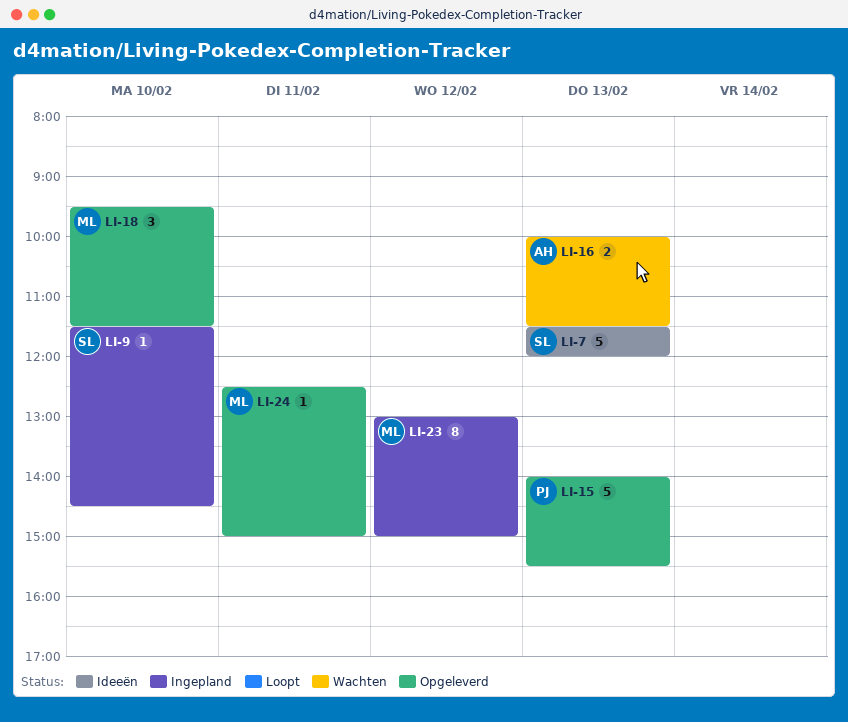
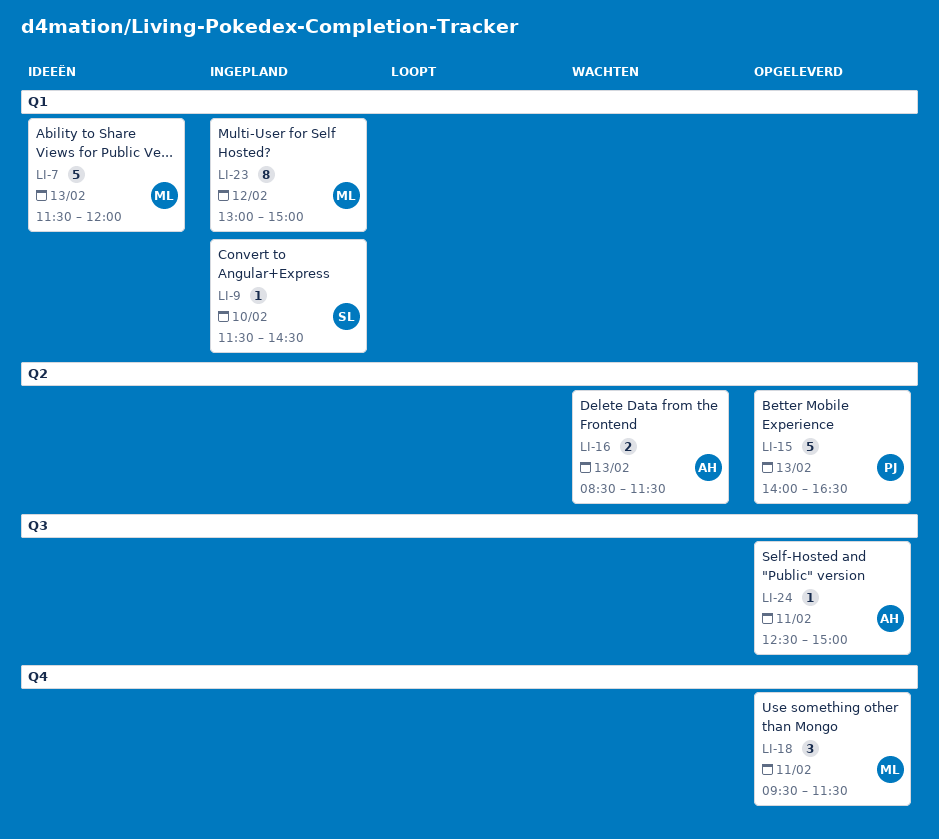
LI-7, owner: SL -> ML
LI-15, ends: 15:30 -> 16:30
LI-16, begins: 10:00 -> 08:30
LI-18, day: Feb 10 -> Feb 11
LI-24, owner: ML -> AH

